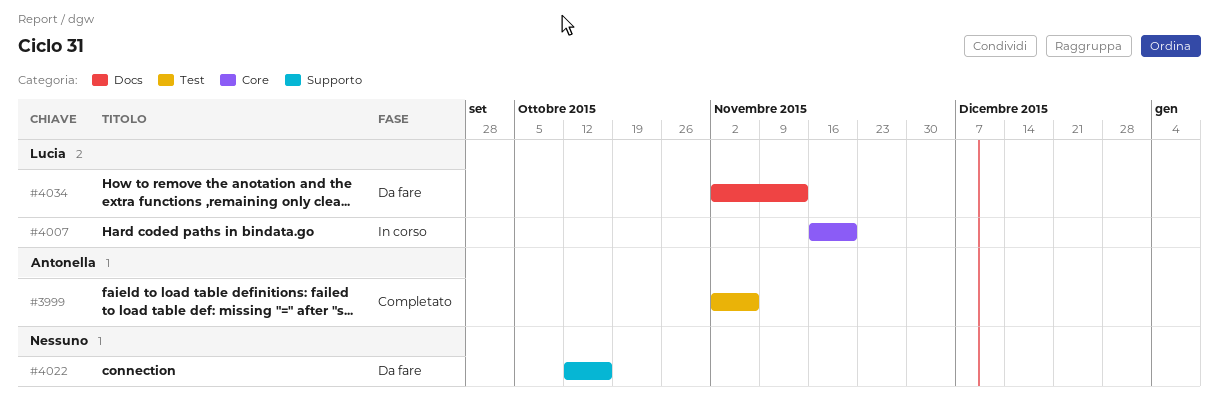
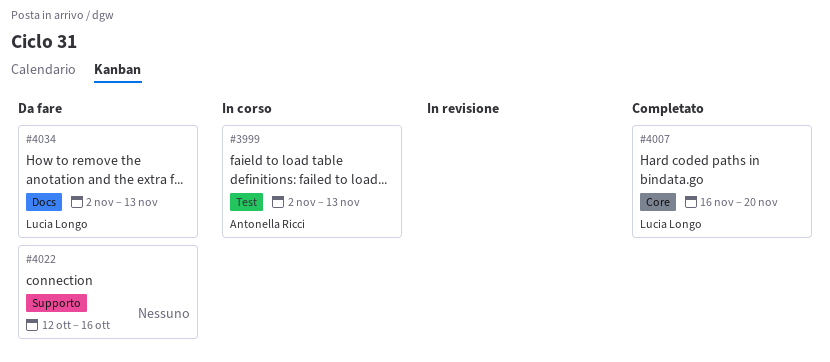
#3999, status: Completato -> In corso
#3999, due: Nov 6 -> Nov 13
#4007, status: In corso -> Completato

